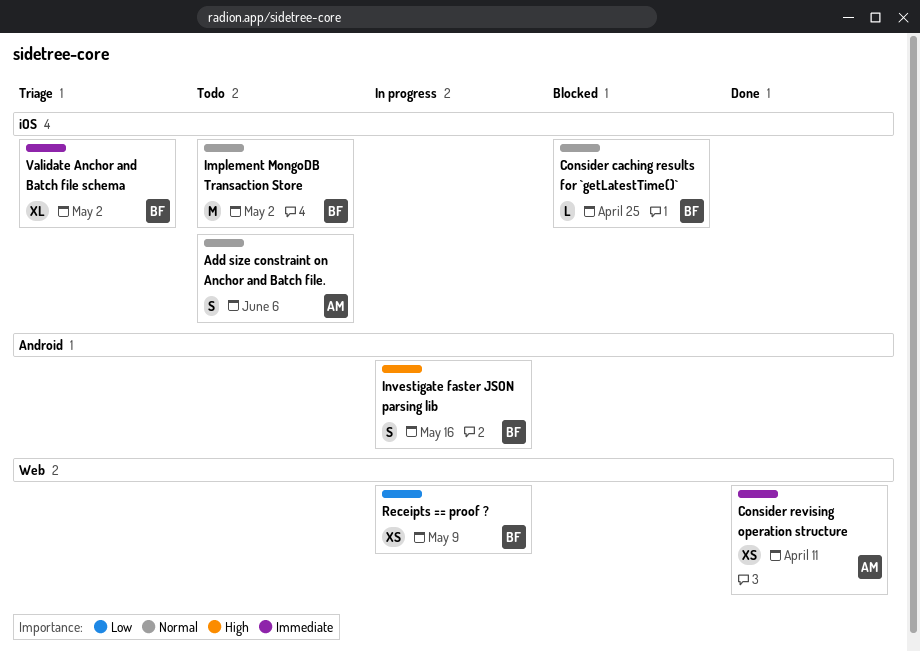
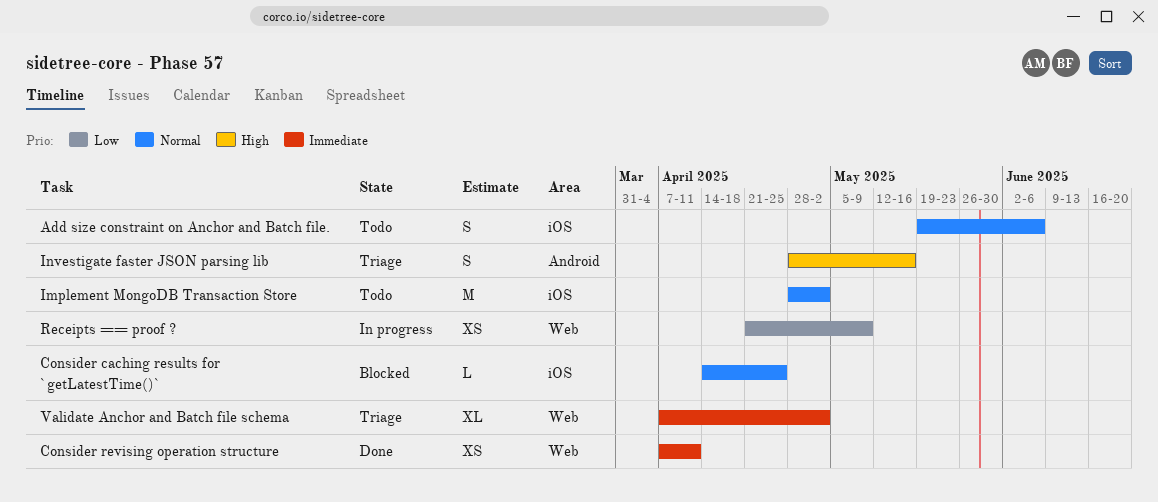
Investigate faster JSON parsing lib, status: In progress -> Triage
Validate Anchor and Batch file schema, label: iOS -> Web

